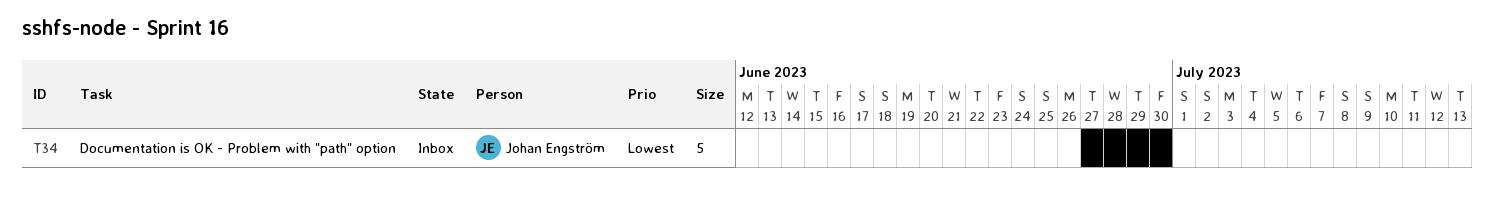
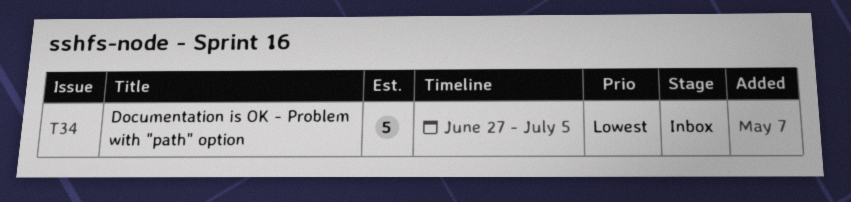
T34, due: Jun 30 -> Jul 5

